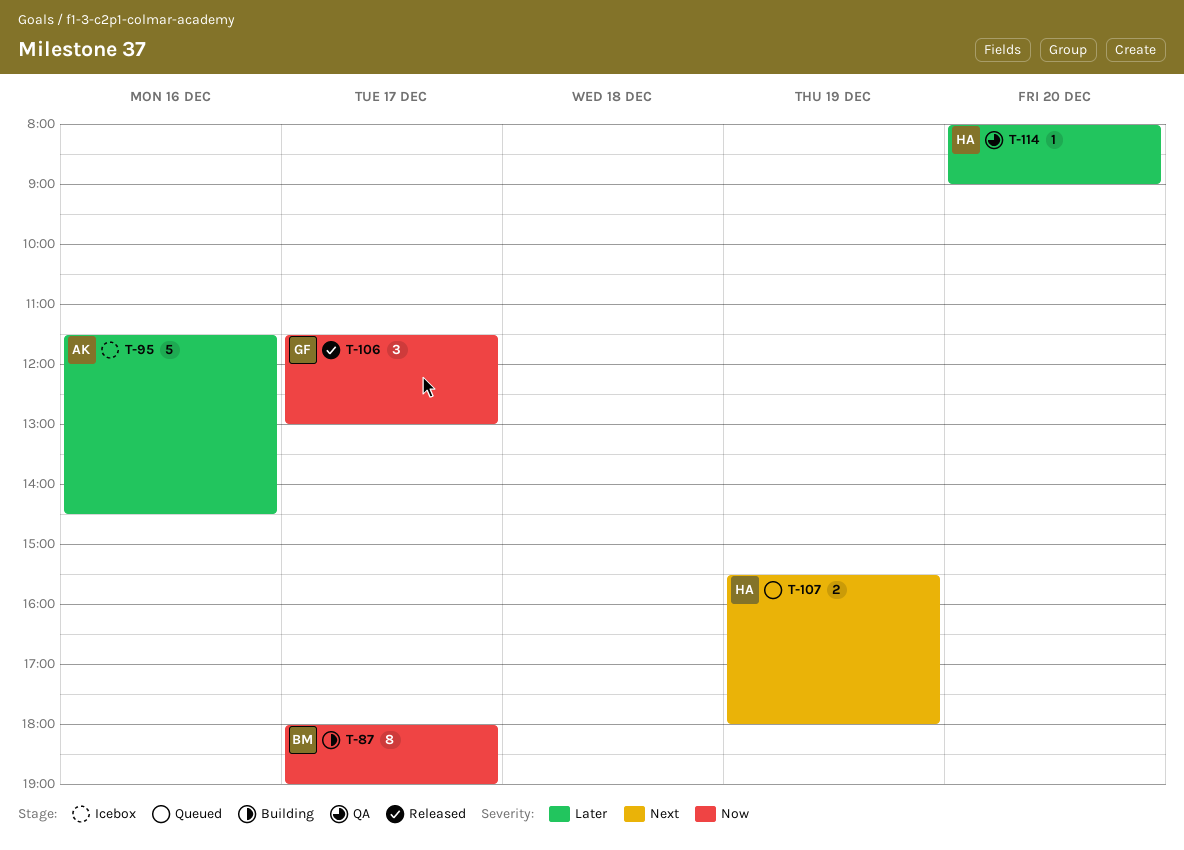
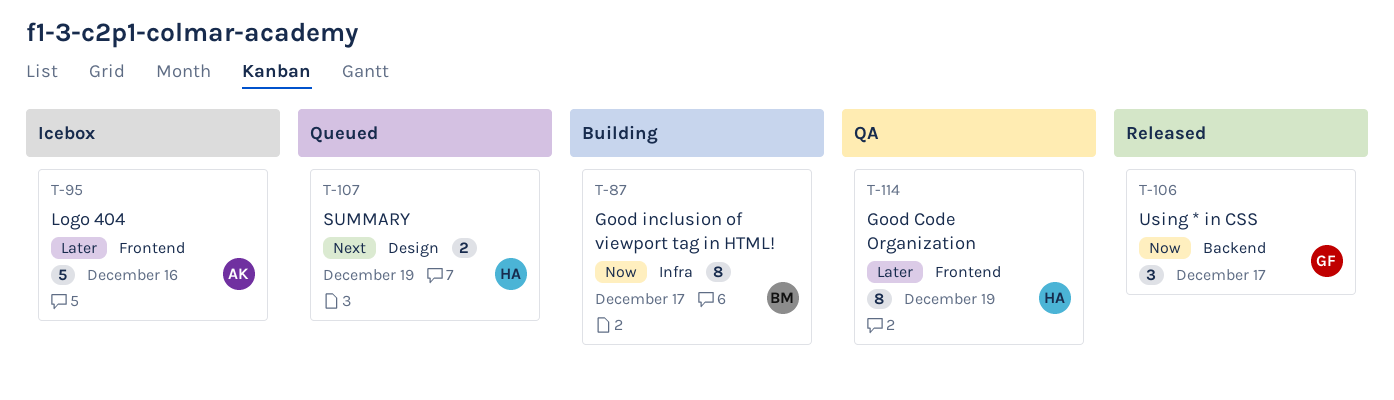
T-114, estimate: 1 -> 8
T-114, day: Dec 20 -> Dec 19

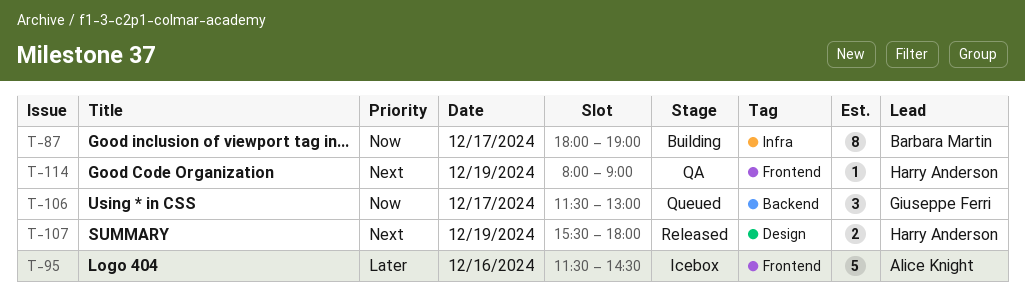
T-106, status: Released -> Queued
T-107, status: Queued -> Released
T-114, priority: Later -> Next
T-114, estimate: 8 -> 1

